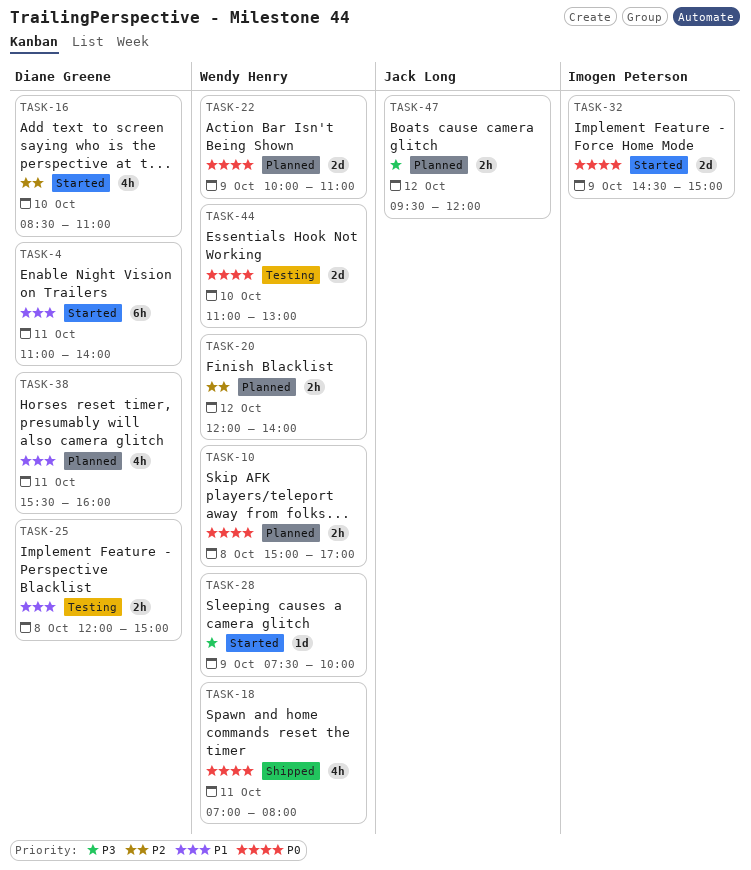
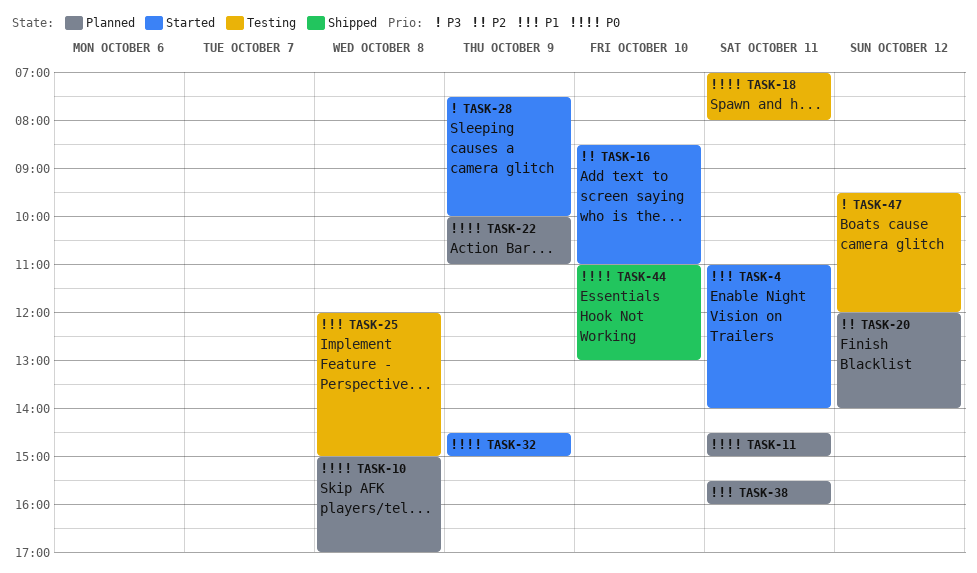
TASK-11: none -> present
TASK-18, status: Shipped -> Testing
TASK-44, status: Testing -> Shipped
TASK-47, status: Planned -> Testing

